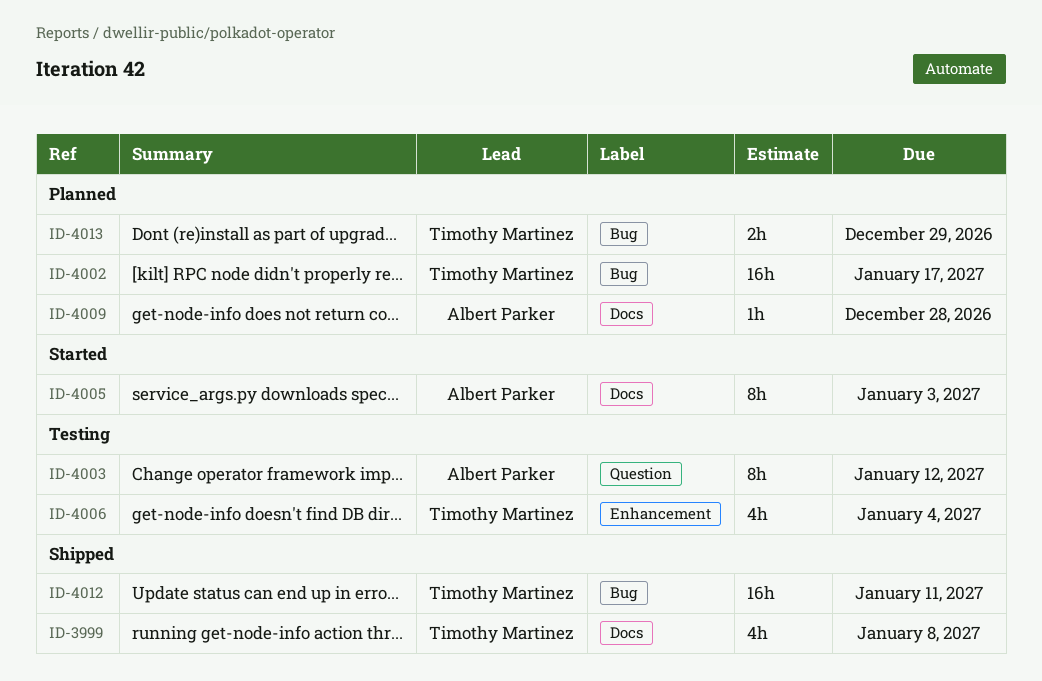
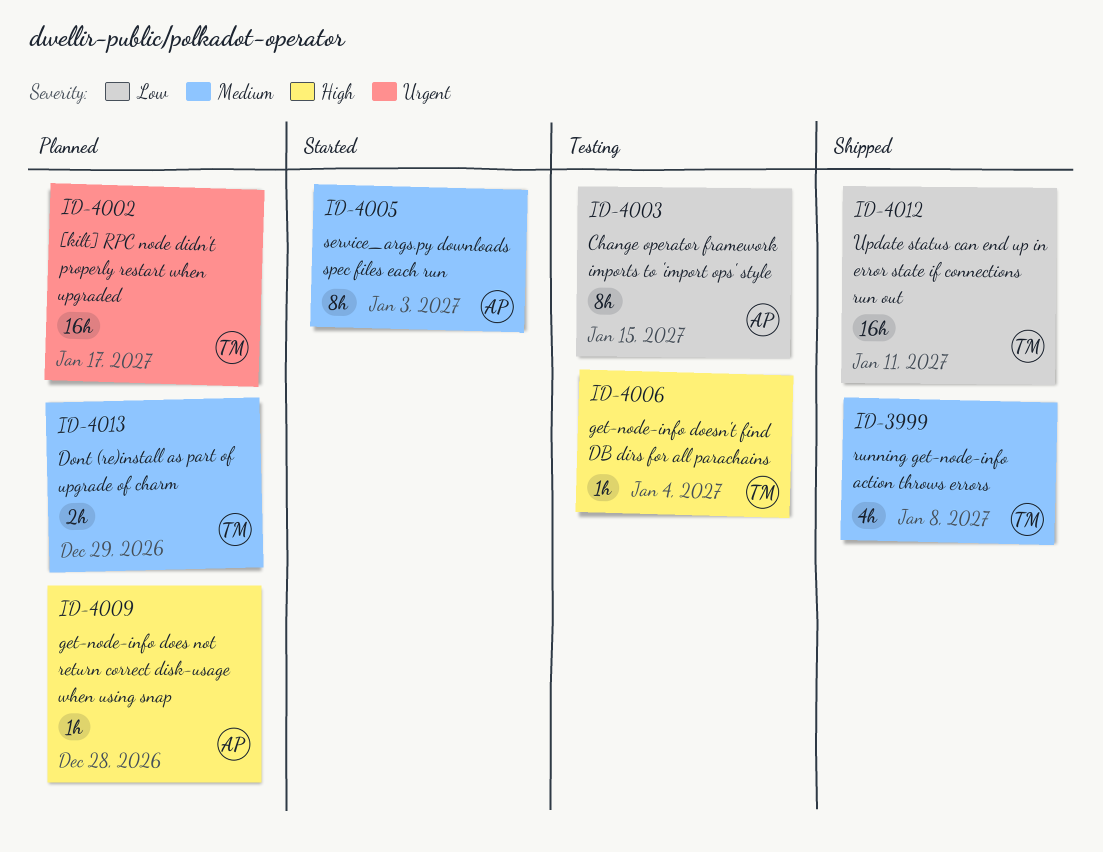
ID-4003, due: Jan 12 -> Jan 15
ID-4006, estimate: 4h -> 1h

